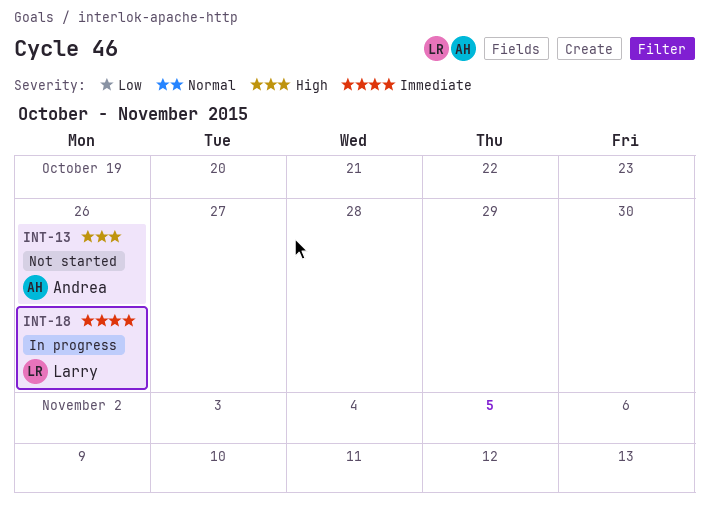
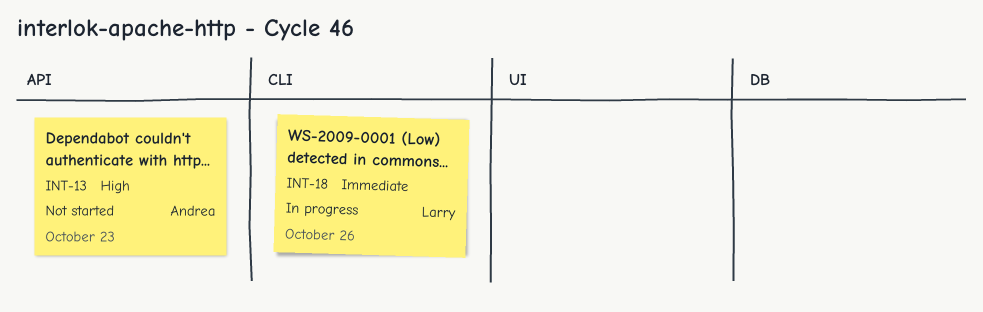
INT-13, due: Oct 26 -> Oct 23

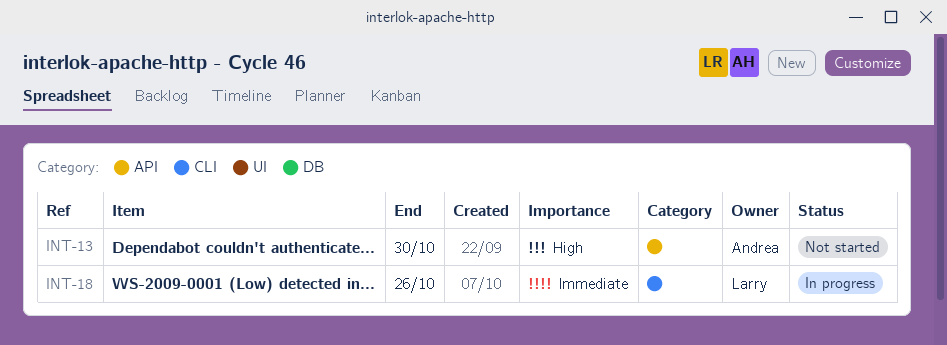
INT-13, due: Oct 23 -> Oct 30

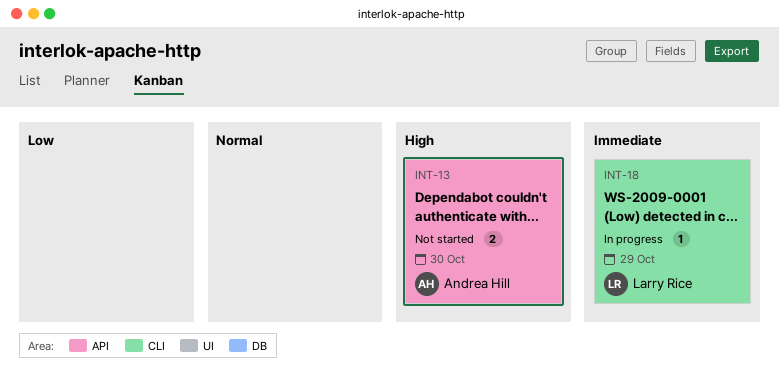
INT-18, due: Oct 26 -> Oct 29

